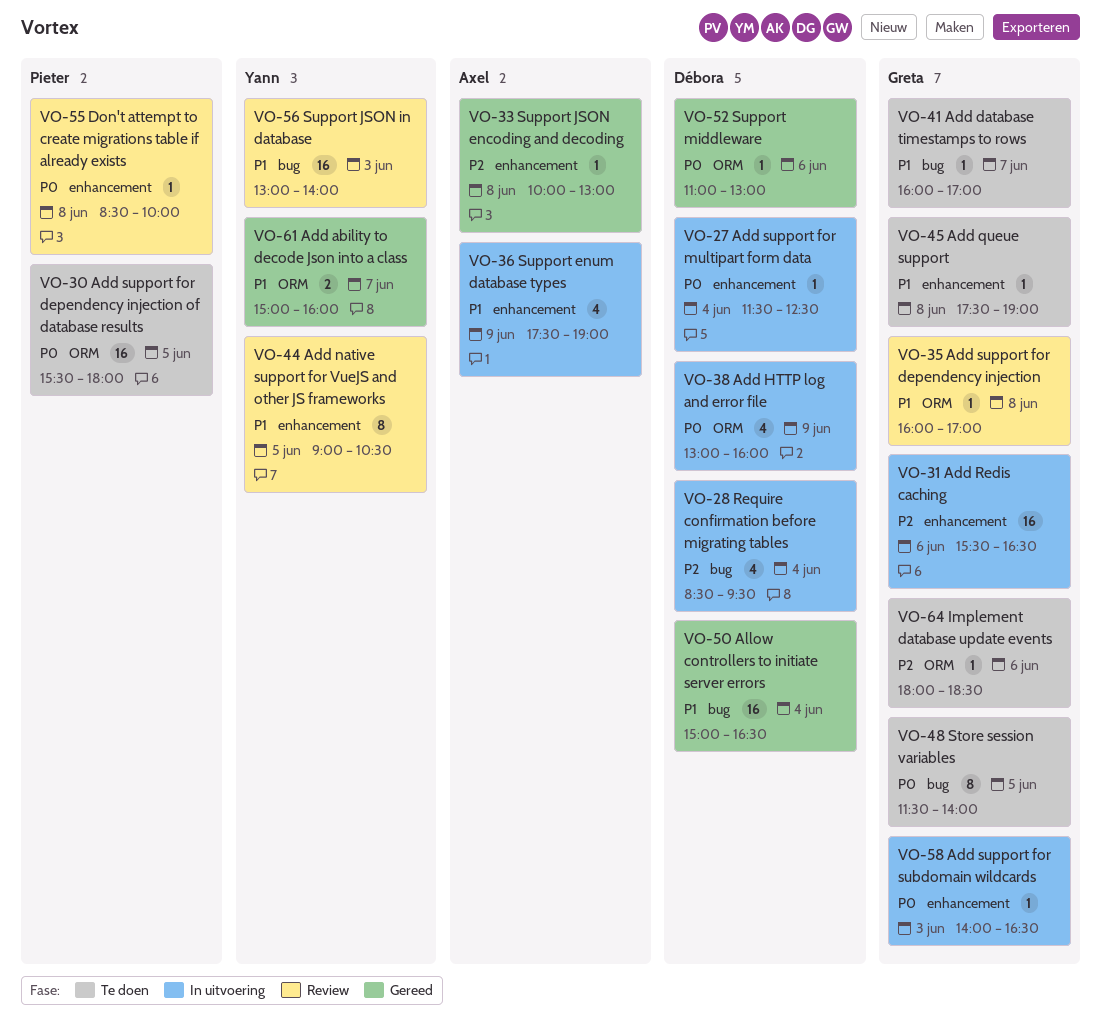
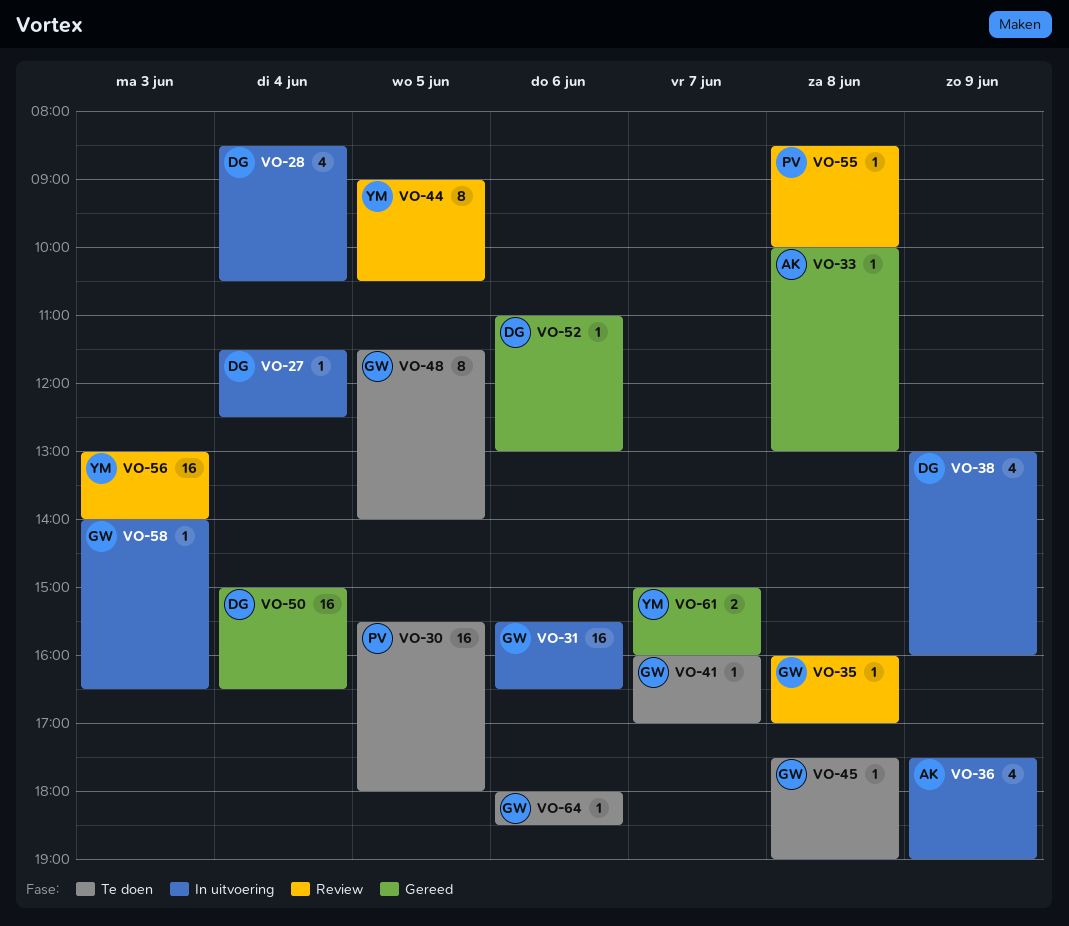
VO-28, ends: 09:30 -> 10:30

